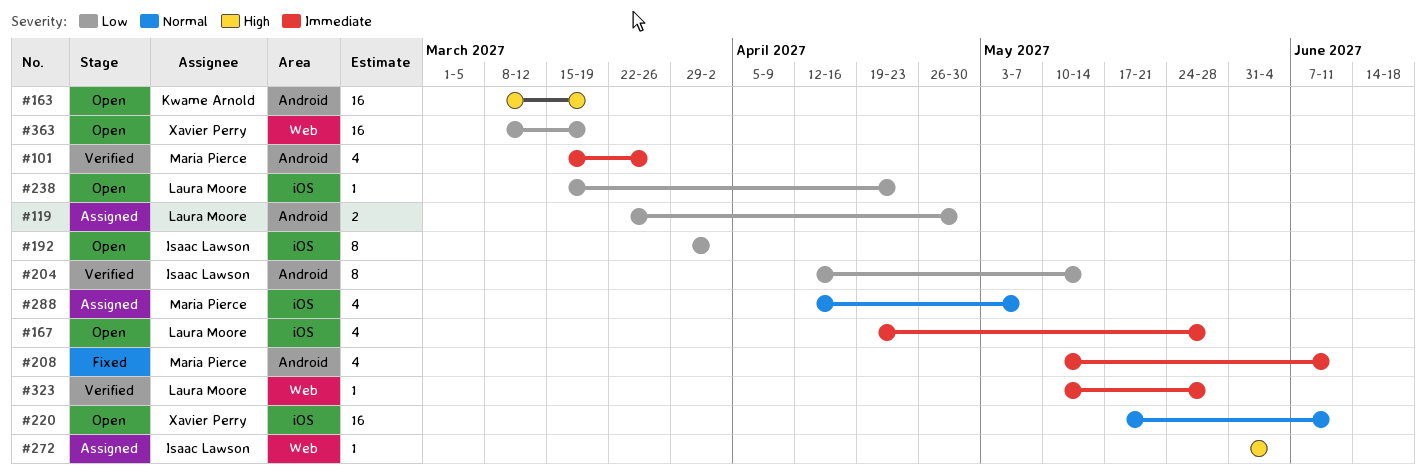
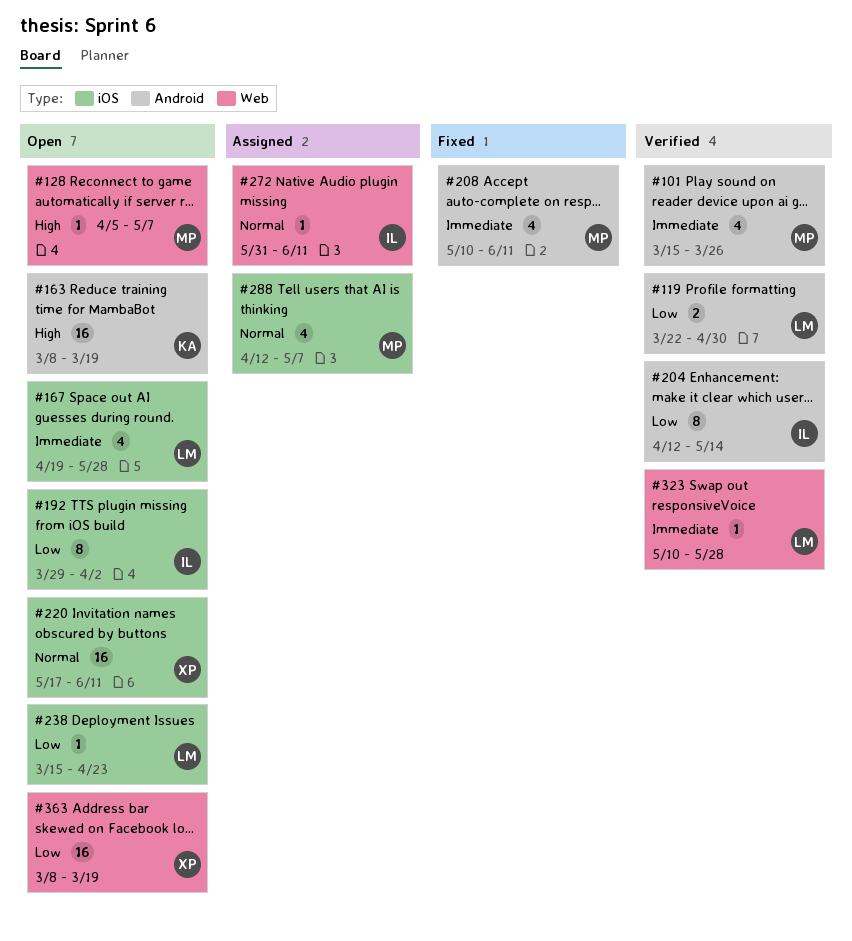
#119, status: Assigned -> Verified
#128: none -> present
#272, priority: High -> Normal
#272, due: Jun 4 -> Jun 11

